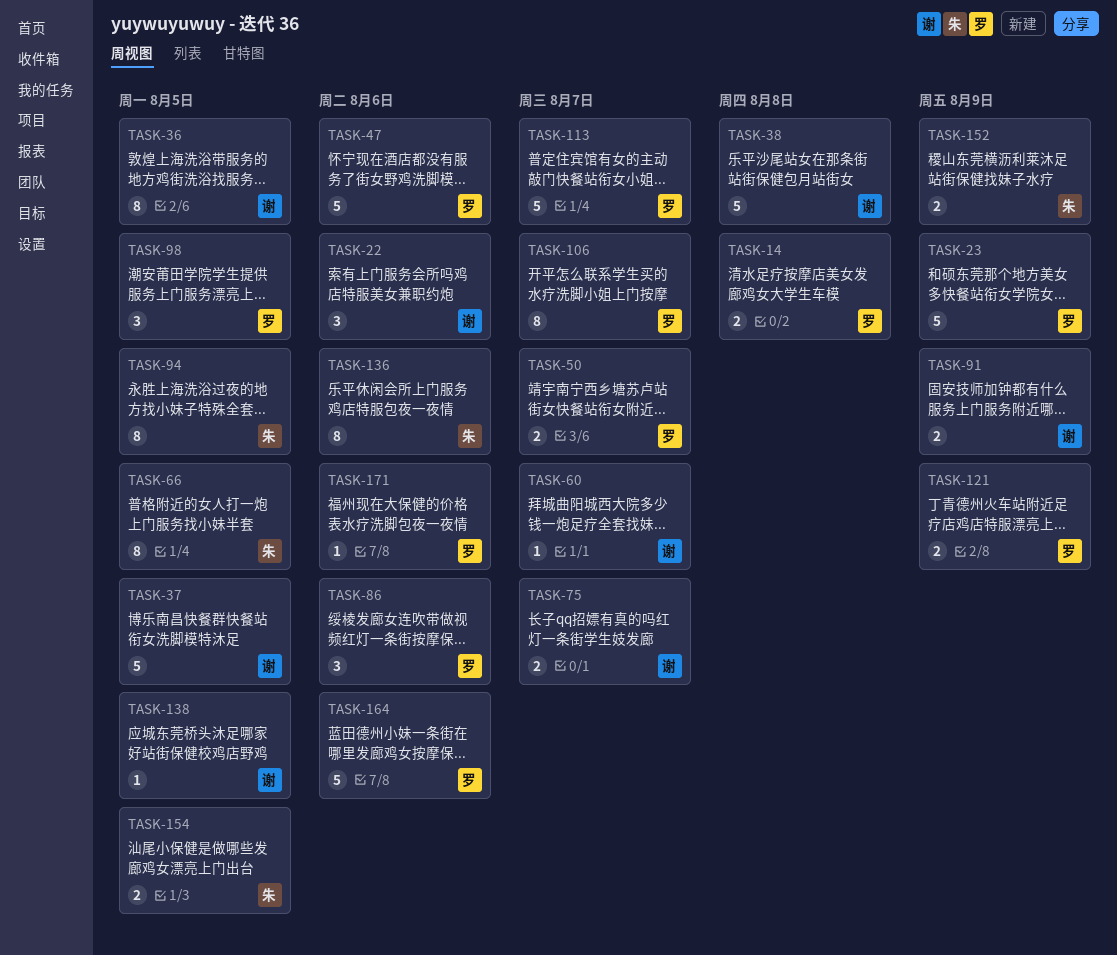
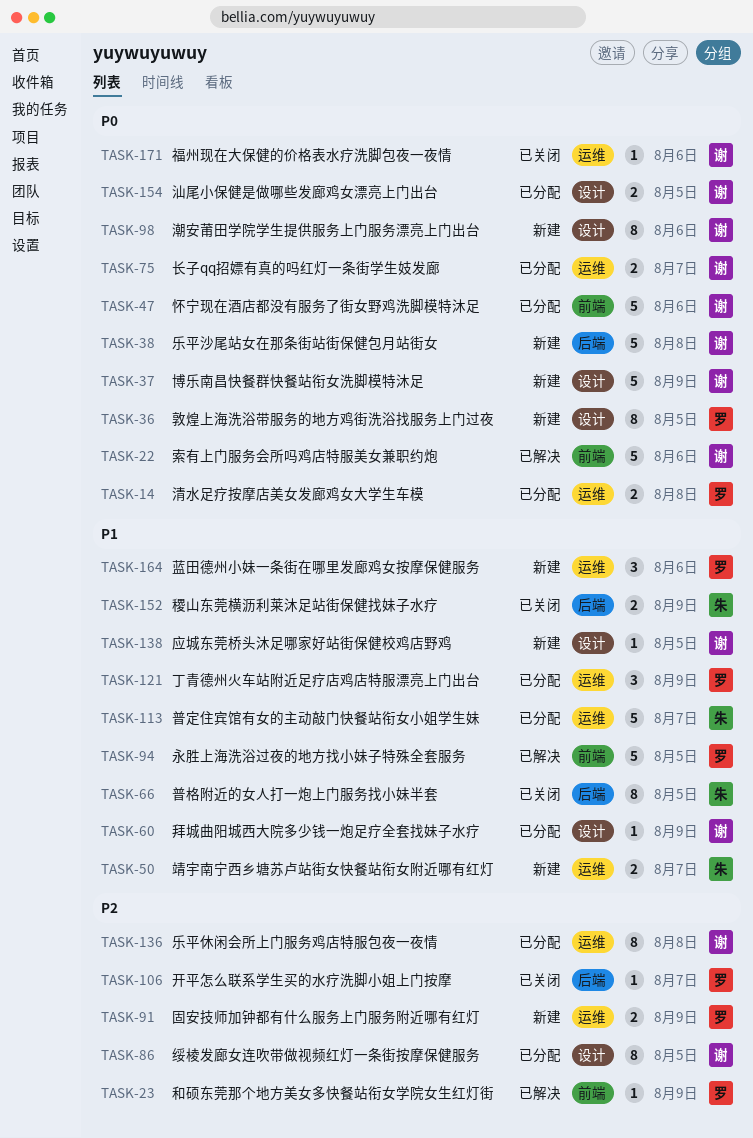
TASK-22, estimate: 3 -> 5
TASK-23, estimate: 5 -> 1
TASK-36, owner: 谢 -> 罗
TASK-37, due: Aug 5 -> Aug 9
TASK-47, owner: 罗 -> 谢
TASK-50, owner: 罗 -> 朱
TASK-60, due: Aug 7 -> Aug 9
TASK-86, owner: 罗 -> 谢
TASK-86, estimate: 3 -> 8
TASK-86, due: Aug 6 -> Aug 5
TASK-91, owner: 谢 -> 罗
TASK-94, owner: 朱 -> 罗
TASK-94, estimate: 8 -> 5
TASK-98, owner: 罗 -> 谢
TASK-98, estimate: 3 -> 8
TASK-98, due: Aug 5 -> Aug 6
TASK-106, estimate: 8 -> 1
TASK-113, owner: 罗 -> 朱
TASK-121, estimate: 2 -> 3
TASK-136, owner: 朱 -> 谢
TASK-136, due: Aug 6 -> Aug 8
TASK-154, owner: 朱 -> 谢
TASK-164, estimate: 5 -> 3
TASK-171, owner: 罗 -> 谢

